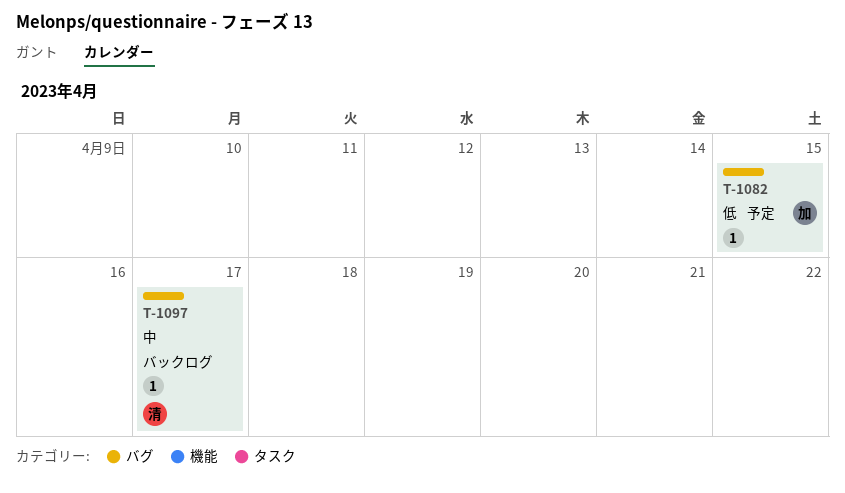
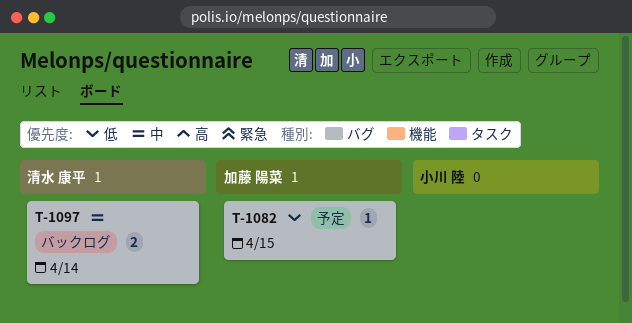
T-1097, estimate: 1 -> 2
T-1097, due: Apr 17 -> Apr 14

